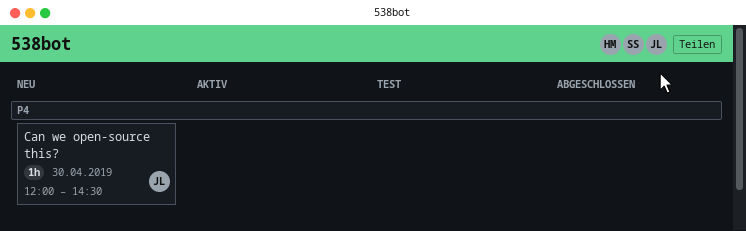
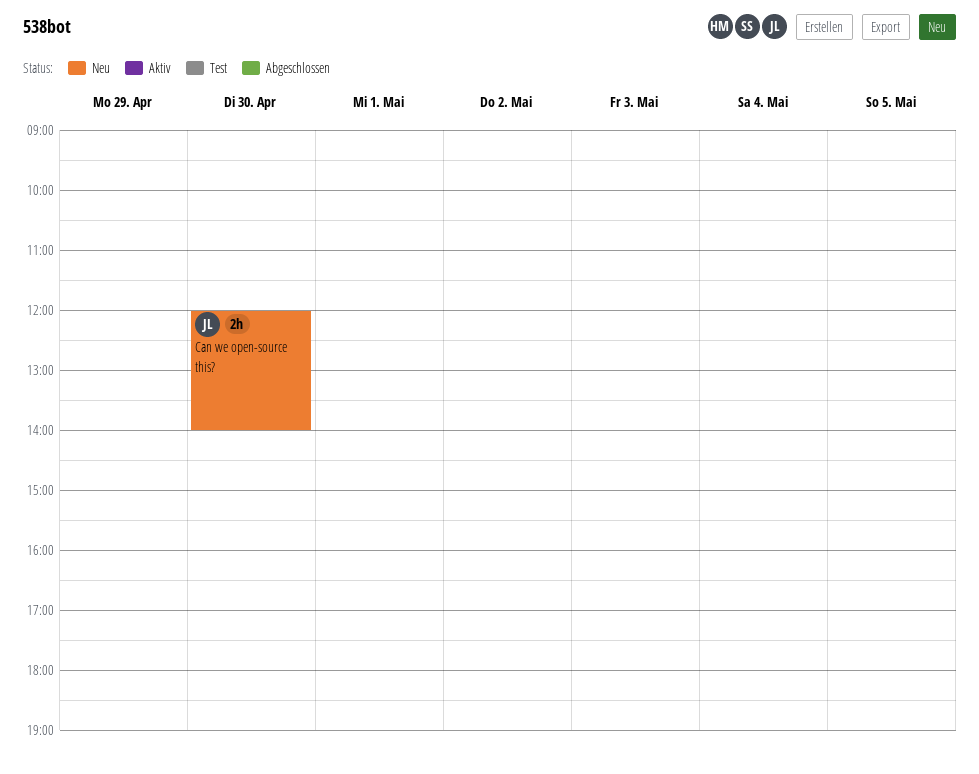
Can we open-source this?, estimate: 1h -> 2h
Can we open-source this?, ends: 14:30 -> 14:00

